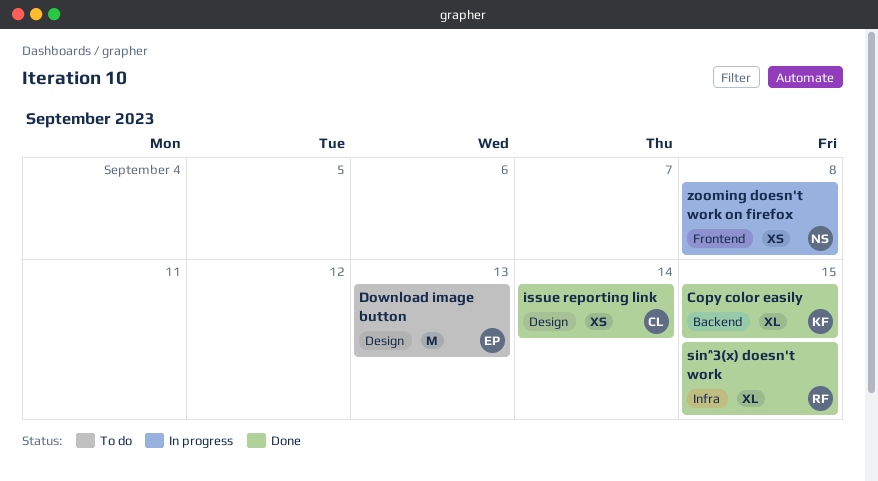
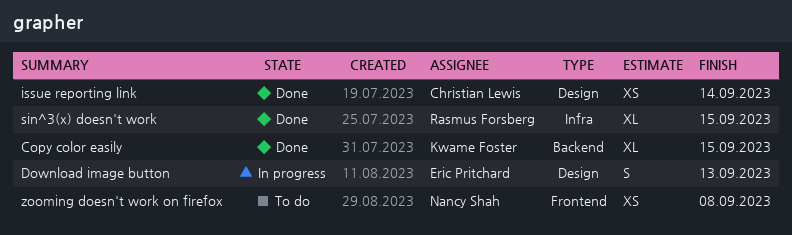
Download image button, status: To do -> In progress
Download image button, estimate: M -> S
zooming doesn't work on firefox, status: In progress -> To do

